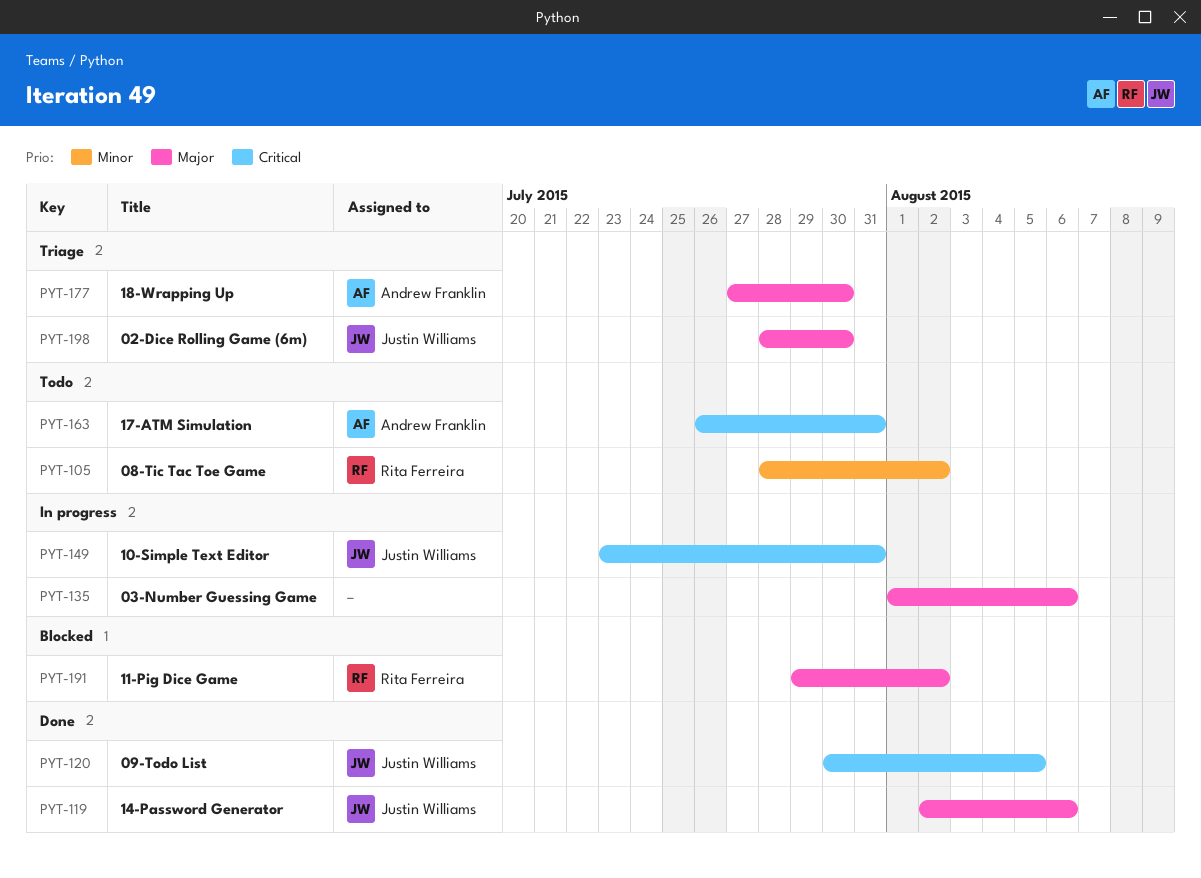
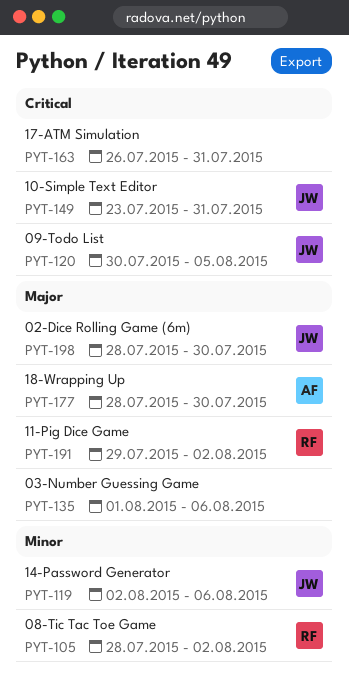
PYT-119, priority: Major -> Minor
PYT-163, owner: Andrew Franklin -> none
PYT-177, start: Jul 27 -> Jul 28

